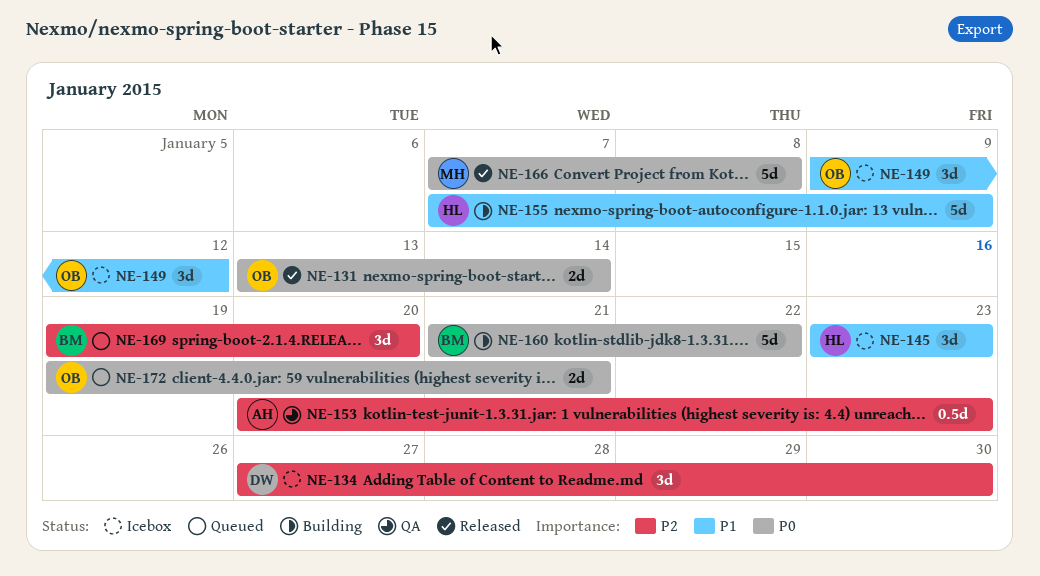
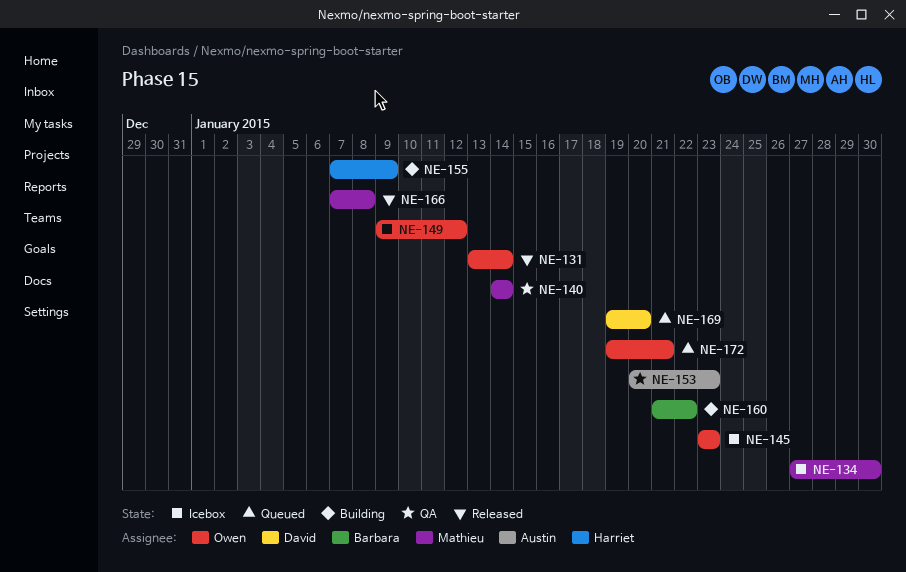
NE-134, owner: David -> Mathieu
NE-140: none -> present
NE-145, owner: Harriet -> Owen
NE-169, owner: Barbara -> David

